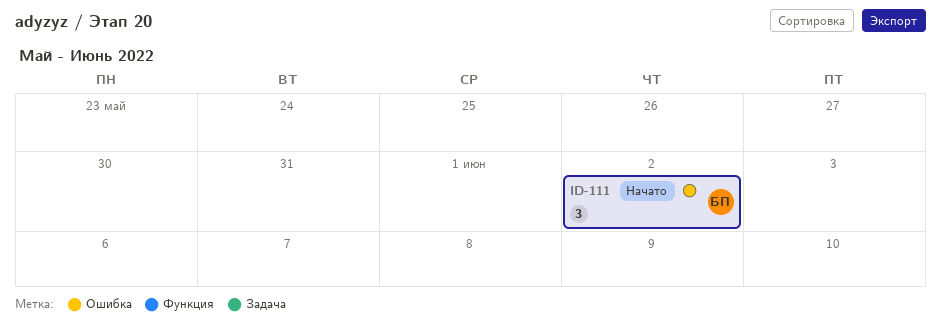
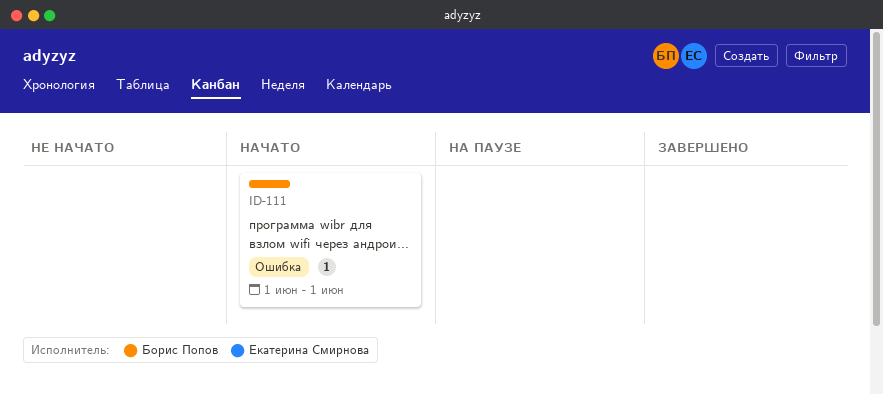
ID-111, estimate: 3 -> 1
ID-111, due: Jun 2 -> Jun 1

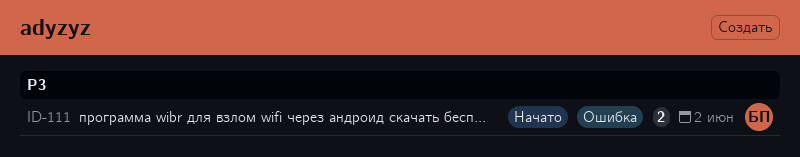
ID-111, estimate: 1 -> 2
ID-111, due: Jun 1 -> Jun 2

